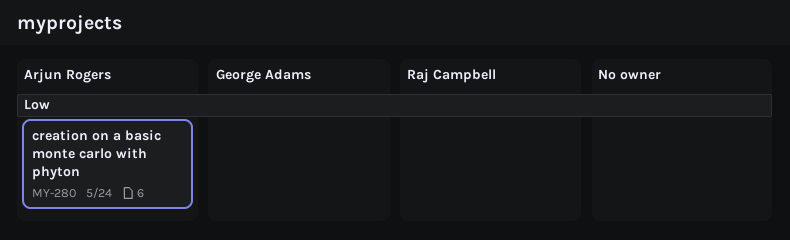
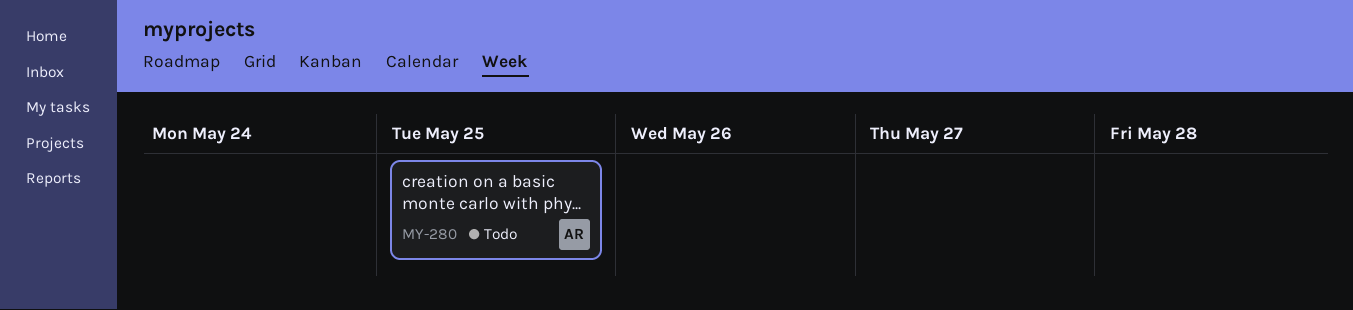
MY-280, due: May 24 -> May 25

